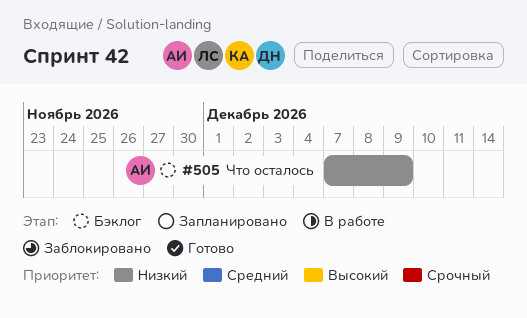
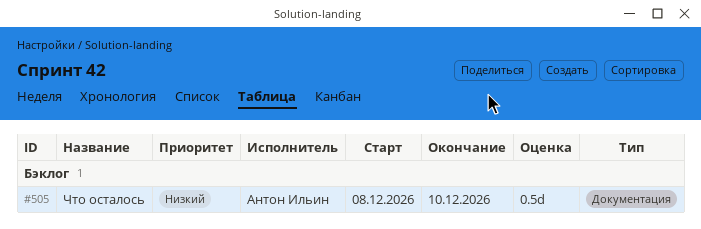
#505, start: Dec 7 -> Dec 8
#505, due: Dec 9 -> Dec 10

